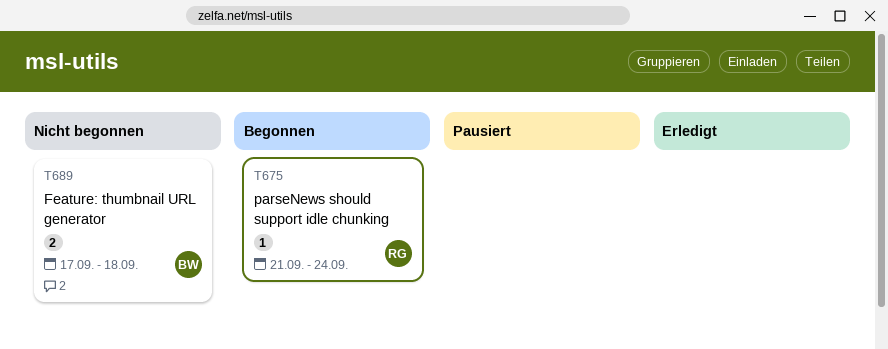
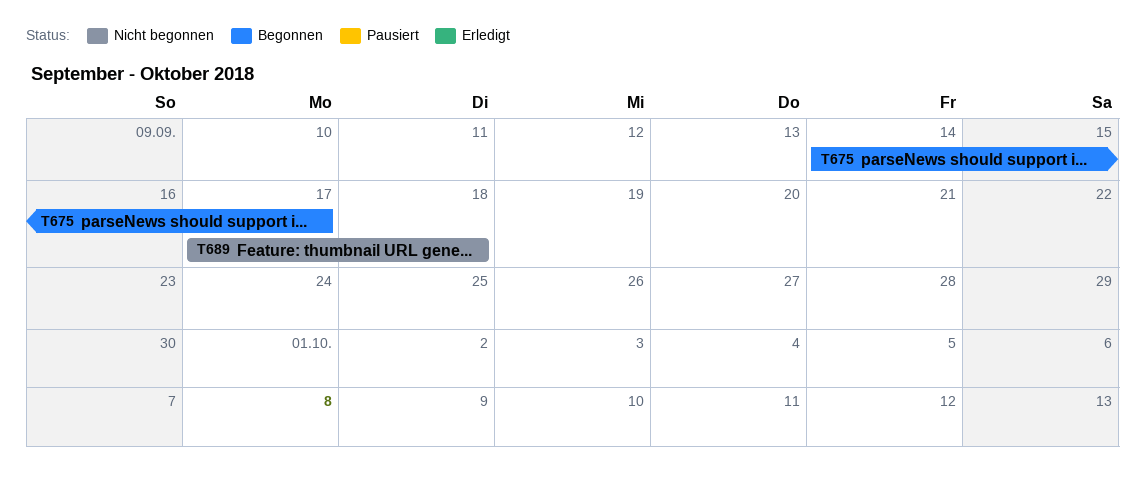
T675, start: Sep 21 -> Sep 14
T675, due: Sep 24 -> Sep 17

